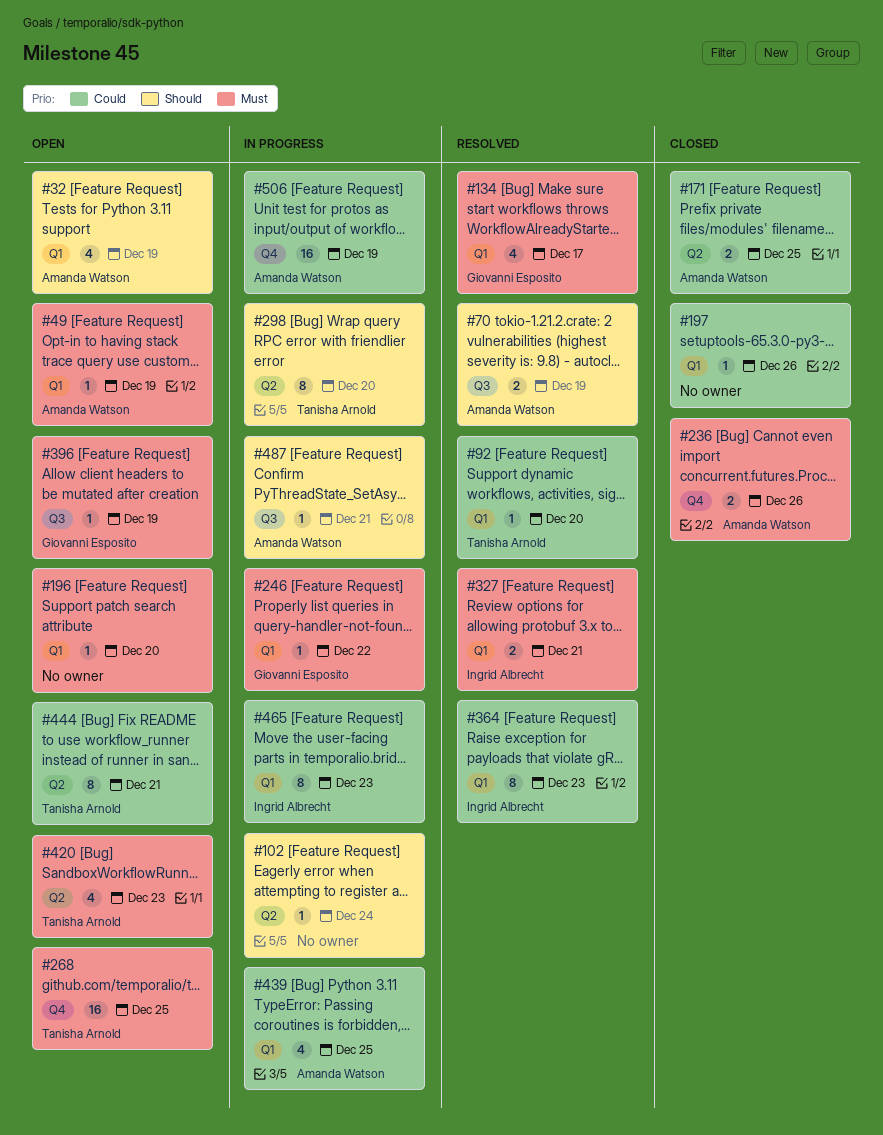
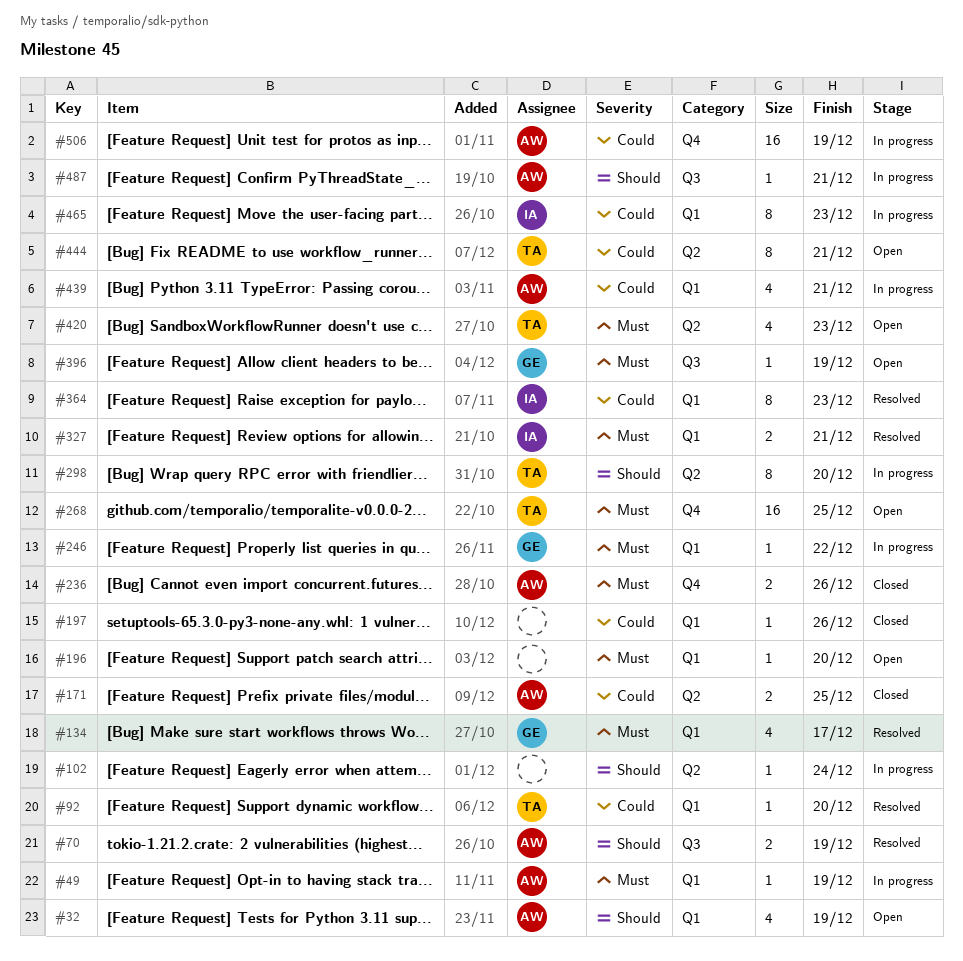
#49, status: Open -> In progress
#439, due: Dec 25 -> Dec 21

